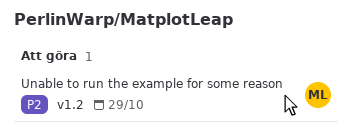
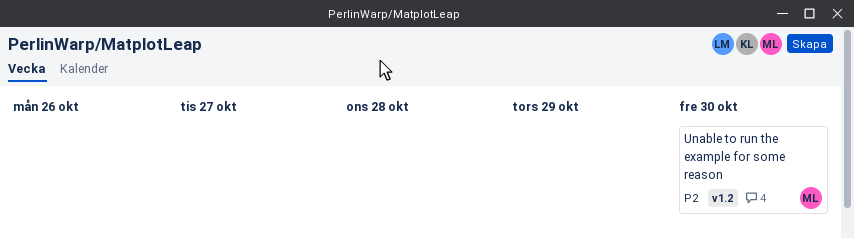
Unable to run the example for some reason, due: Oct 29 -> Oct 30

